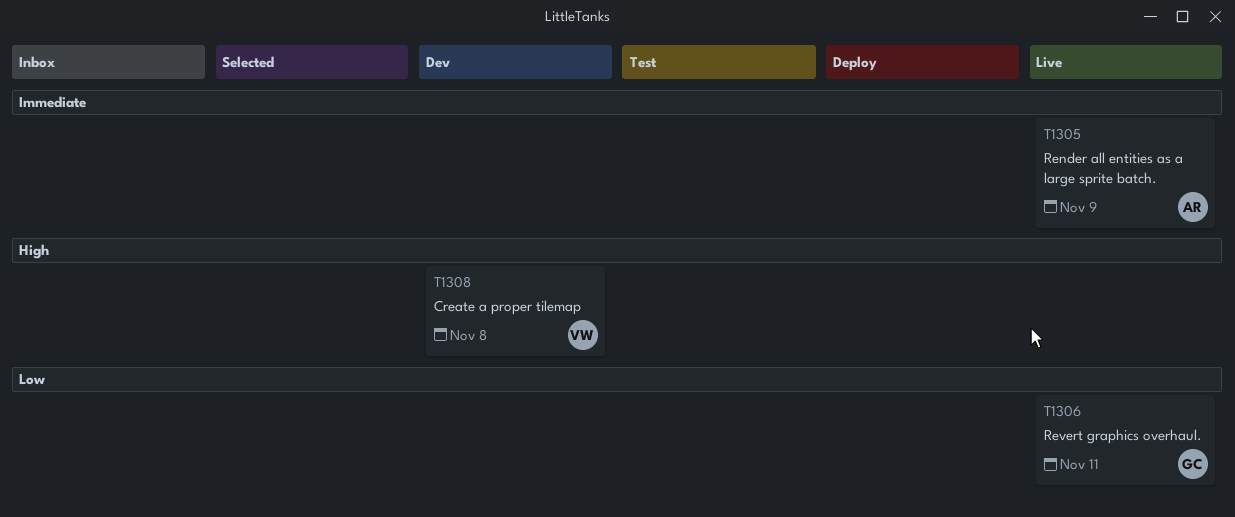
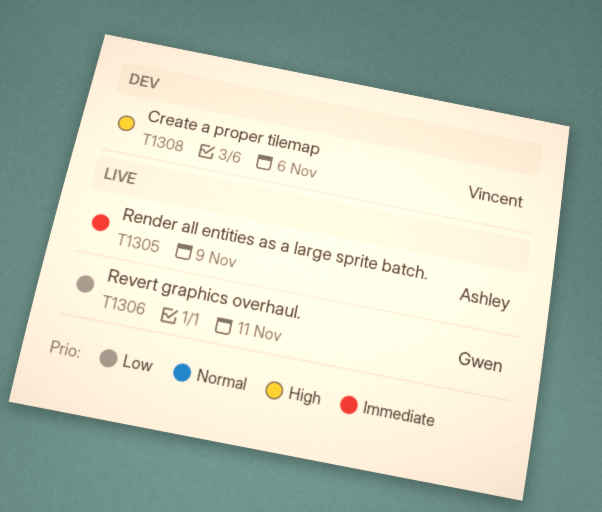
T1308, due: Nov 8 -> Nov 6

